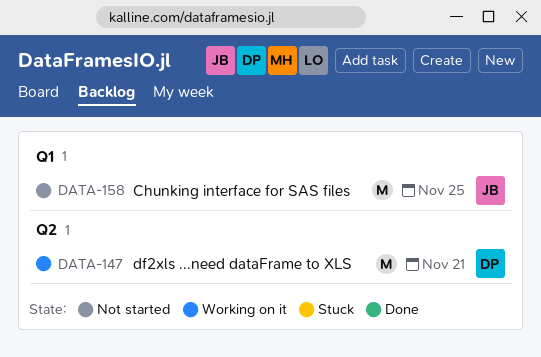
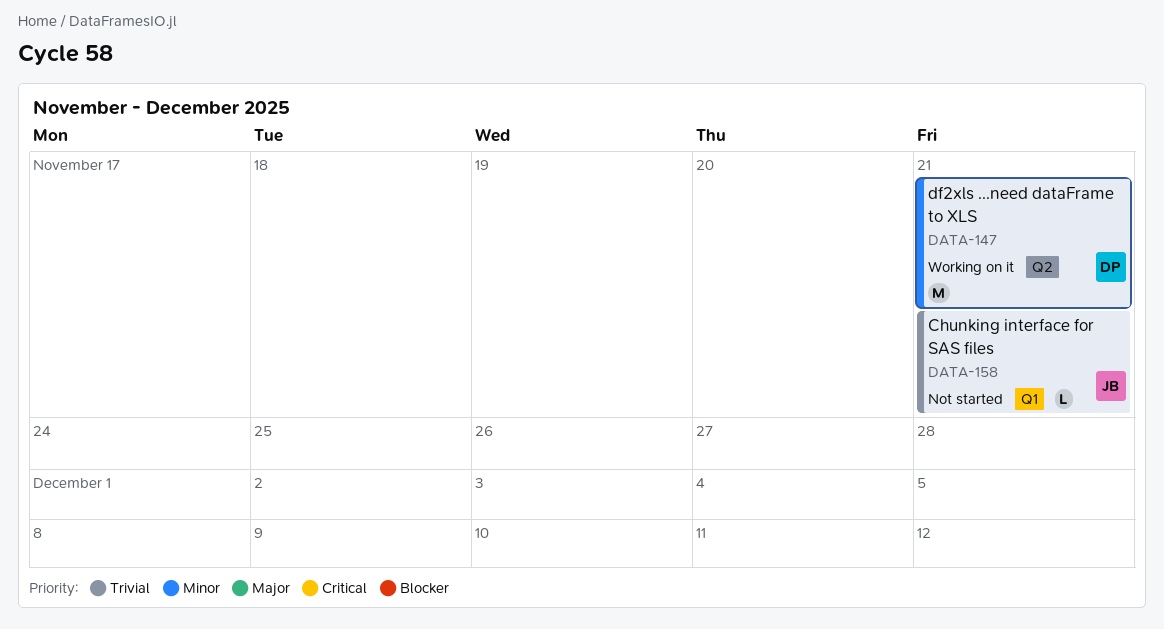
DATA-158, estimate: M -> L
DATA-158, due: Nov 25 -> Nov 21

